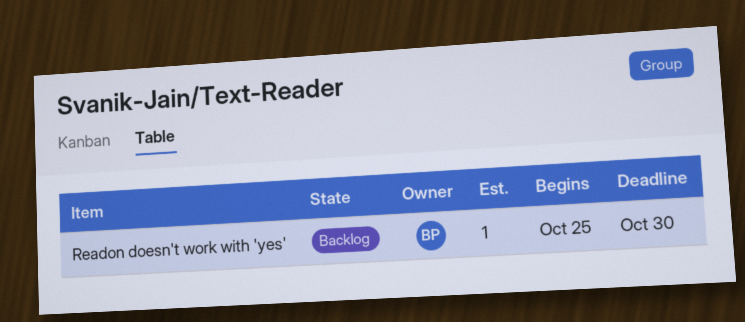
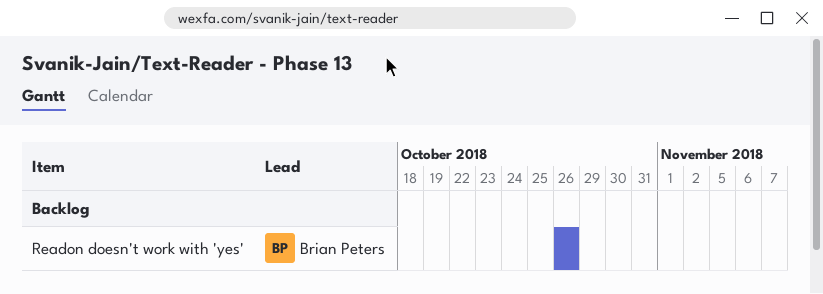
Readon doesn't work with 'yes', start: Oct 25 -> Oct 26
Readon doesn't work with 'yes', due: Oct 30 -> Oct 26

